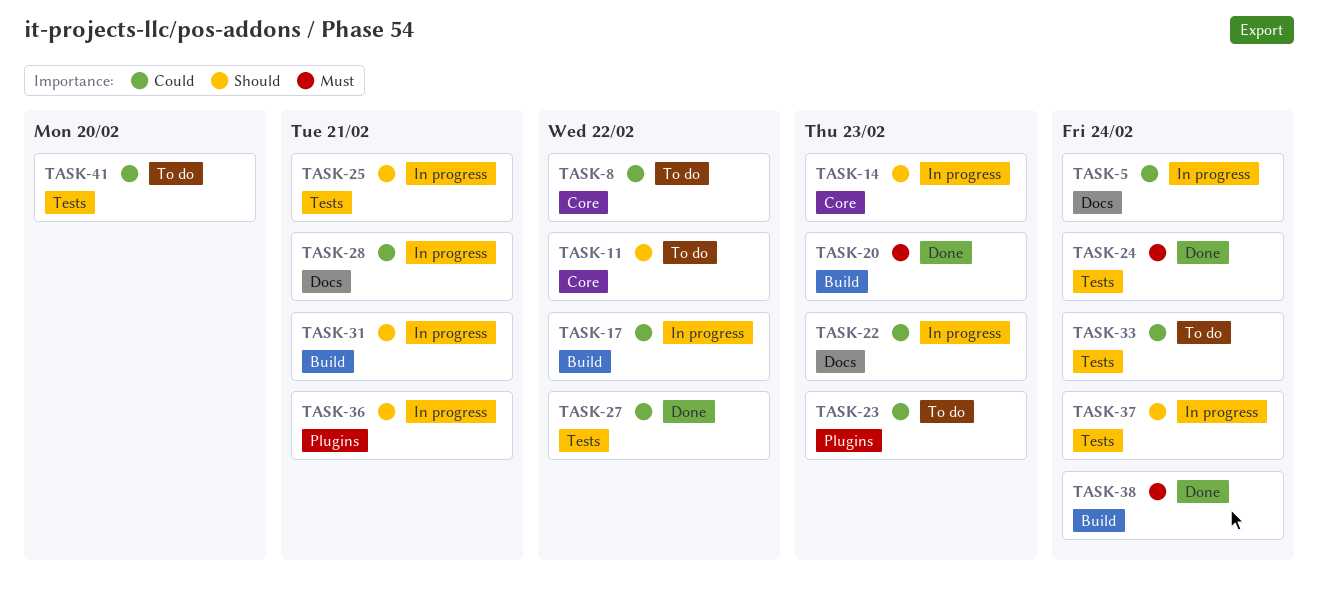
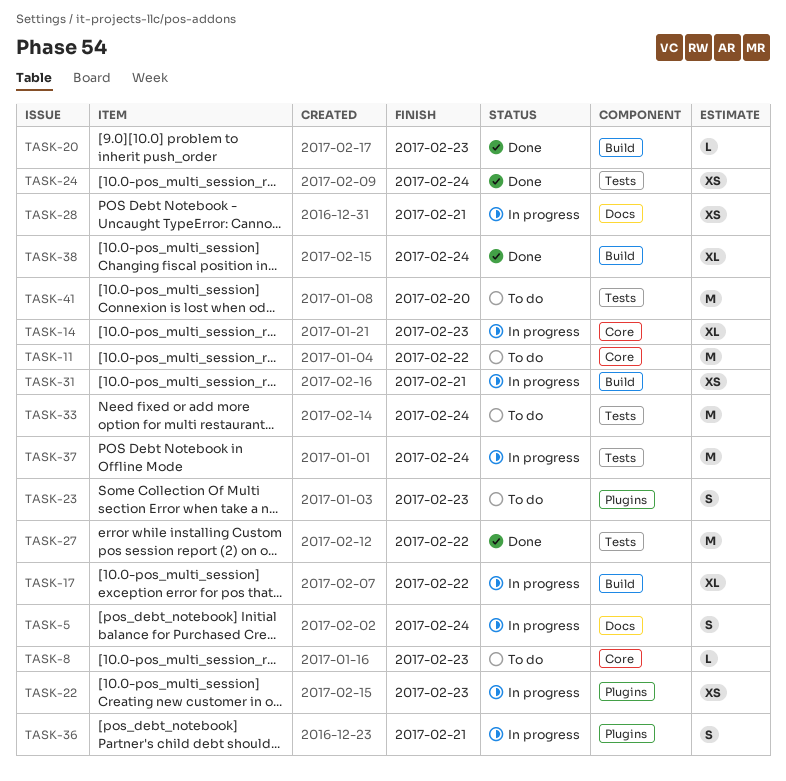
TASK-8, due: Feb 22 -> Feb 23
TASK-22, label: Docs -> Plugins
TASK-25: present -> none

